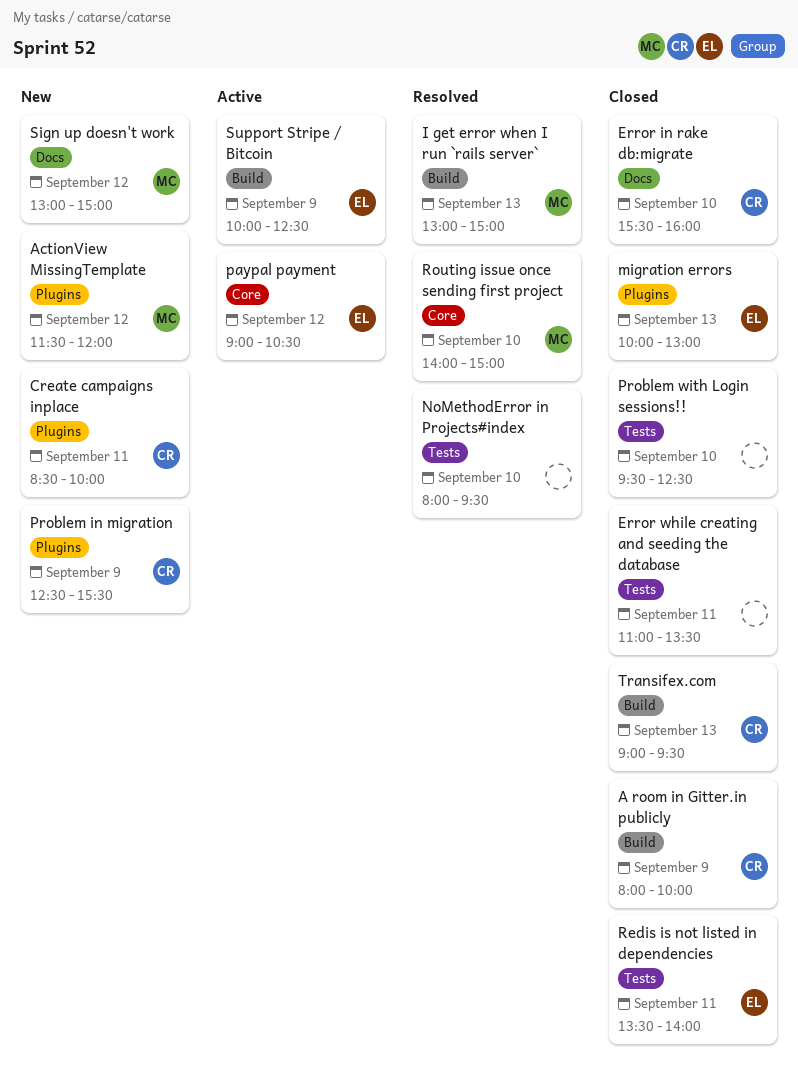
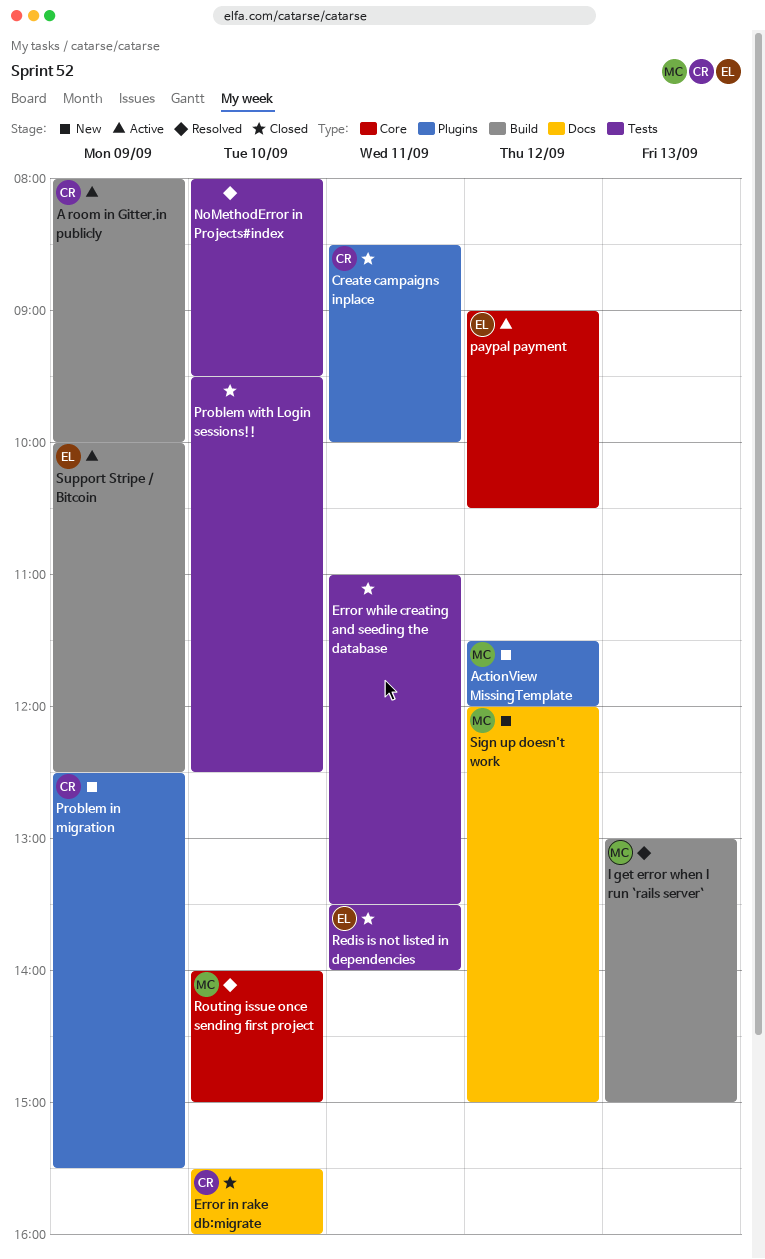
A room in Gitter.in publicly, status: Closed -> Active
Create campaigns inplace, status: New -> Closed
migration errors: present -> none
Sign up doesn't work, begins: 13:00 -> 12:00
Transifex.com: present -> none

